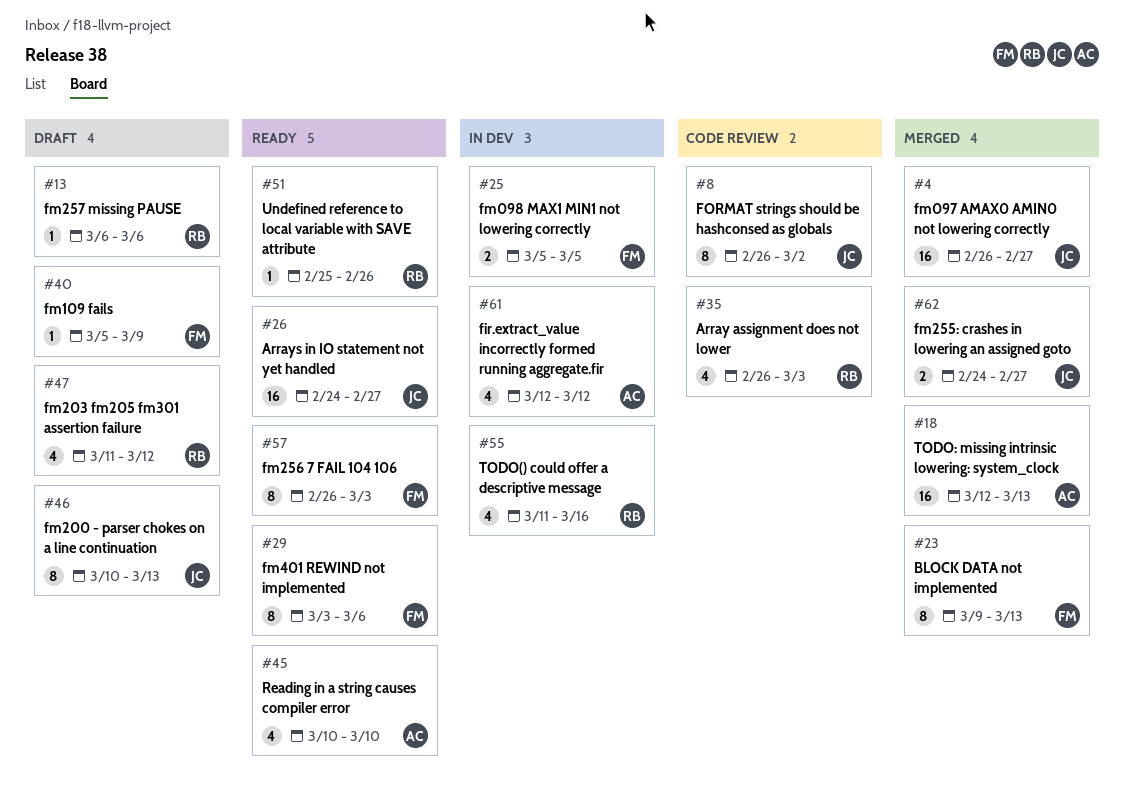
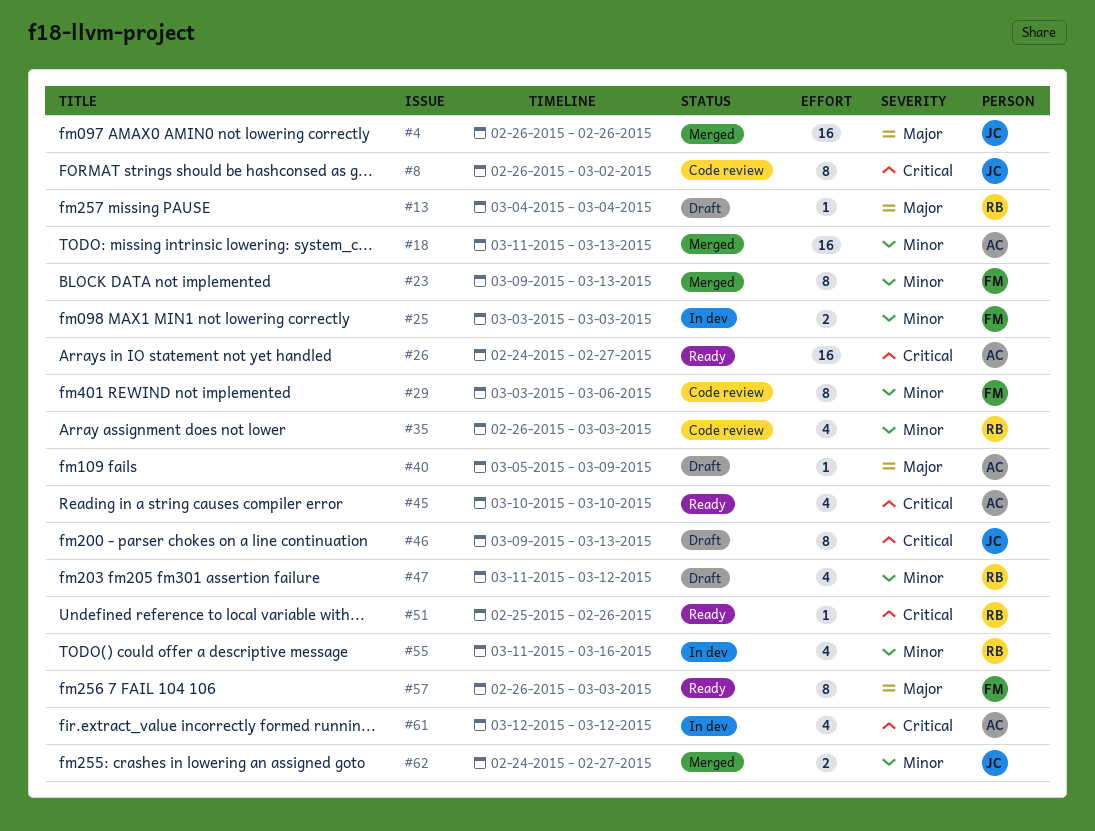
#4, due: Feb 27 -> Feb 26
#13, start: Mar 6 -> Mar 4
#13, due: Mar 6 -> Mar 4
#18, start: Mar 12 -> Mar 11
#25, start: Mar 5 -> Mar 3
#25, due: Mar 5 -> Mar 3
#26, owner: JC -> AC
#29, status: Ready -> Code review
#40, owner: FM -> AC
#46, start: Mar 10 -> Mar 9

